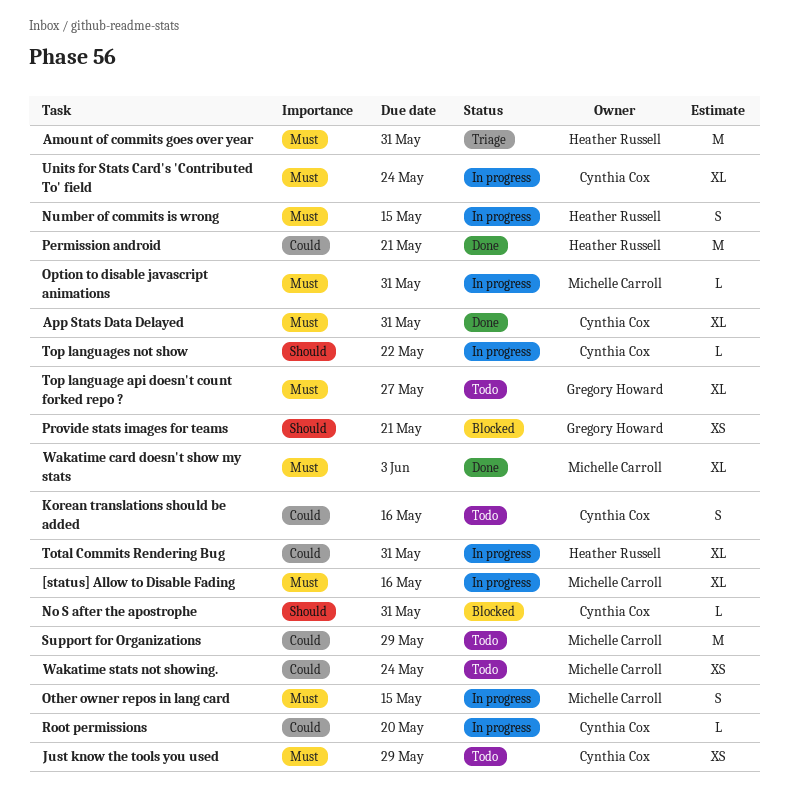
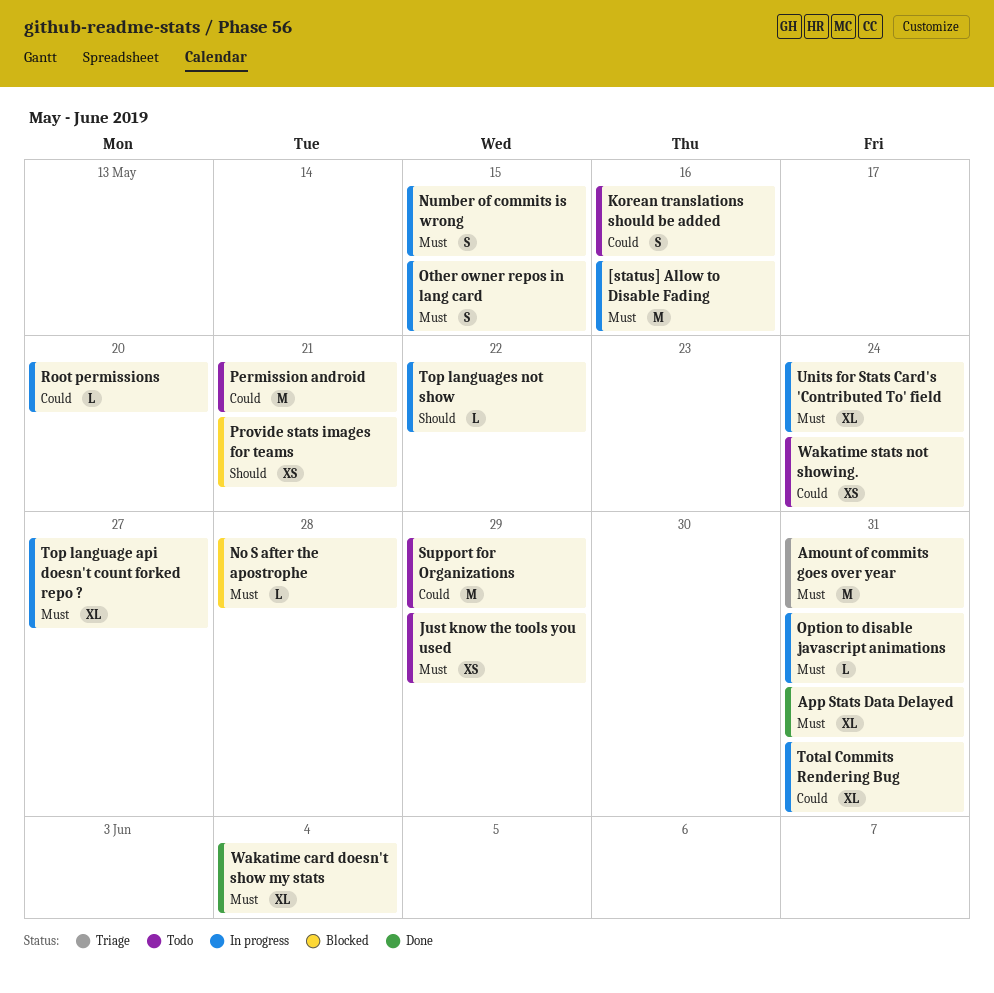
[status] Allow to Disable Fading, estimate: XL -> M
No S after the apostrophe, priority: Should -> Must
No S after the apostrophe, due: May 31 -> May 28
Permission android, status: Done -> Todo
Top language api doesn't count forked repo ?, status: Todo -> In progress
Wakatime card doesn't show my stats, due: Jun 3 -> Jun 4

